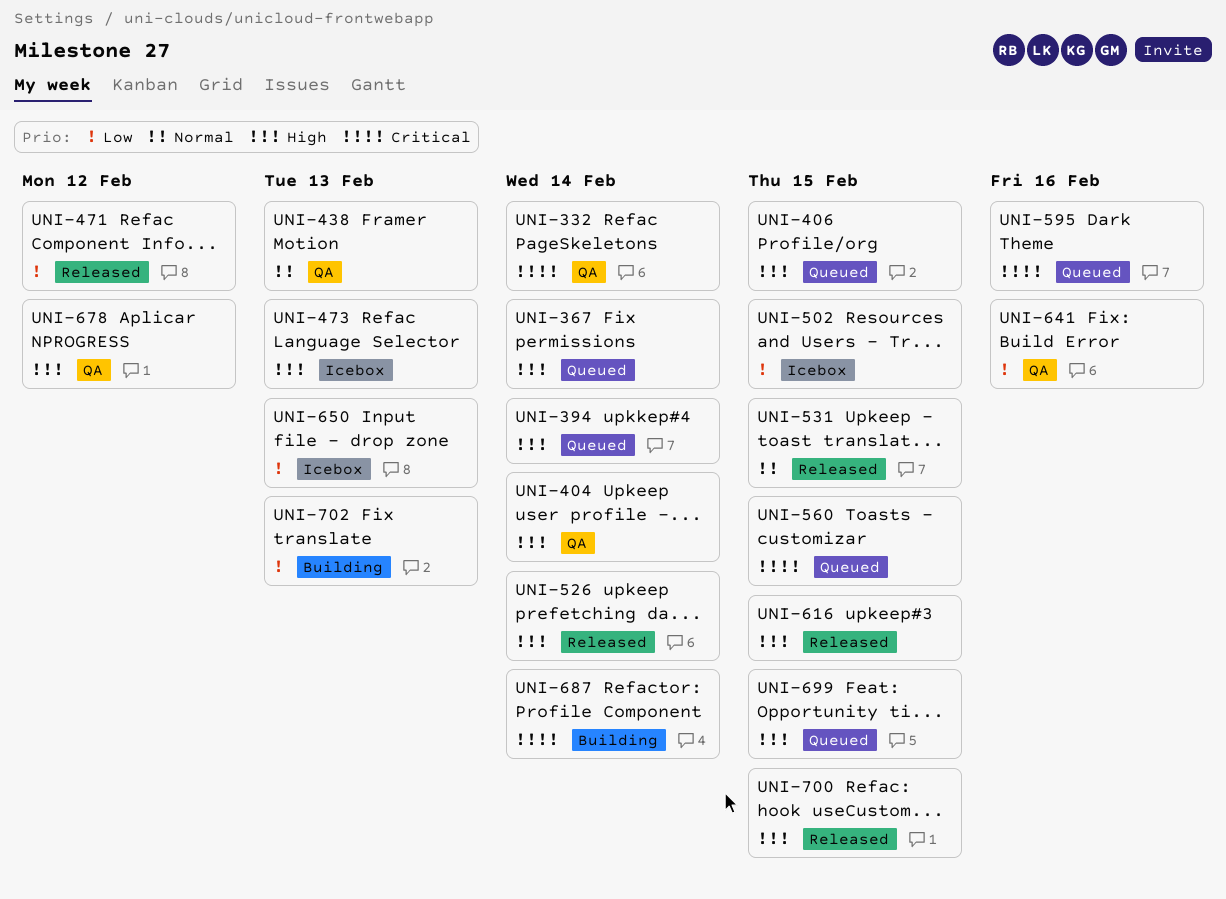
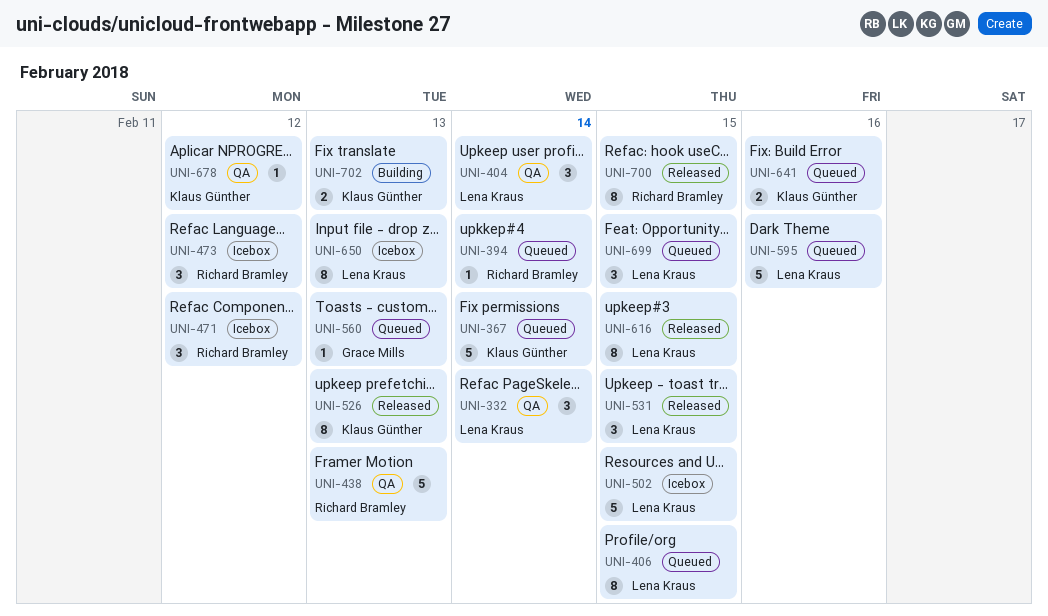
UNI-471, status: Released -> Icebox
UNI-473, due: Feb 13 -> Feb 12
UNI-526, due: Feb 14 -> Feb 13
UNI-560, due: Feb 15 -> Feb 13
UNI-641, status: QA -> Queued
UNI-687: present -> none

